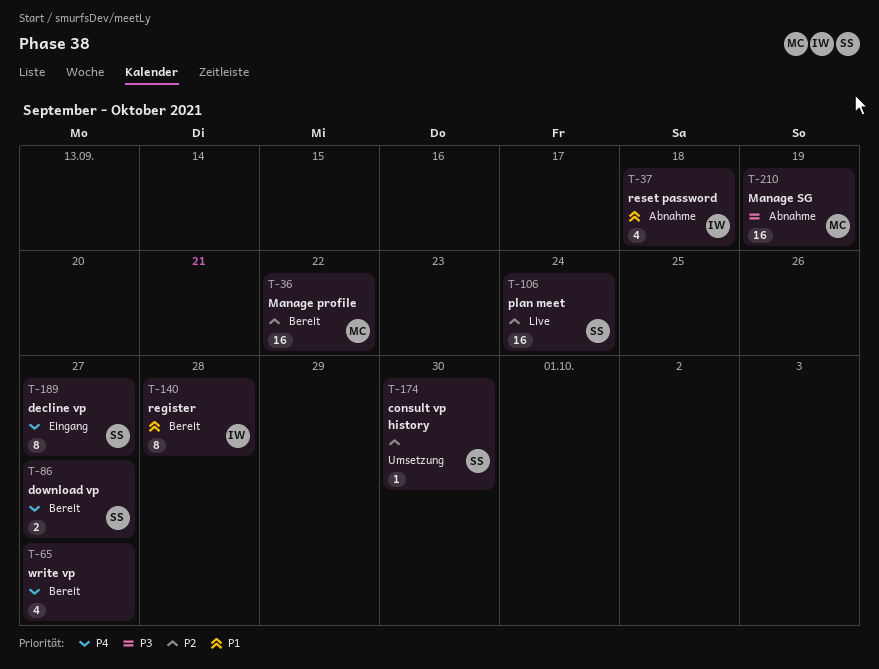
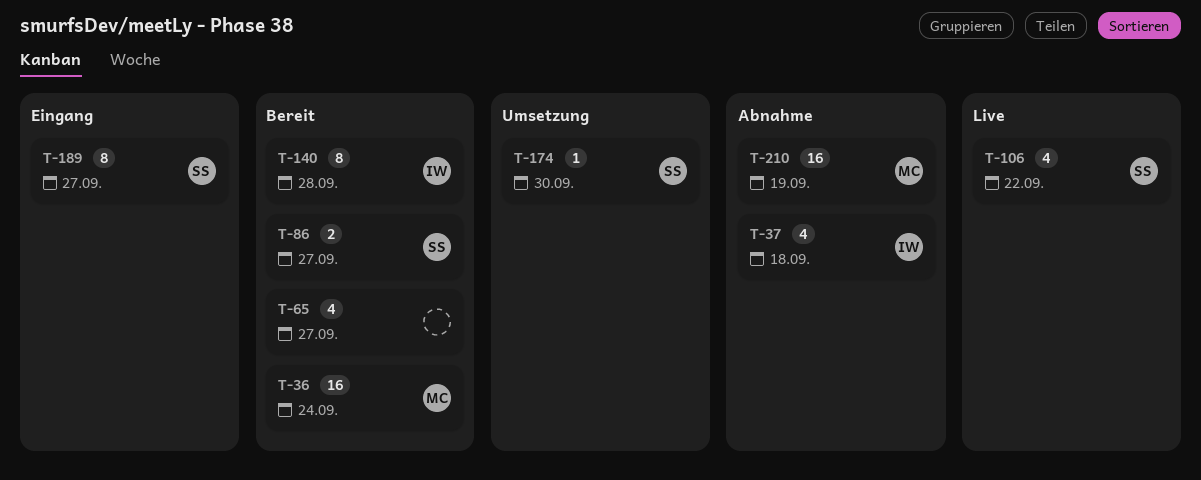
T-36, due: Sep 22 -> Sep 24
T-106, estimate: 16 -> 4
T-106, due: Sep 24 -> Sep 22

